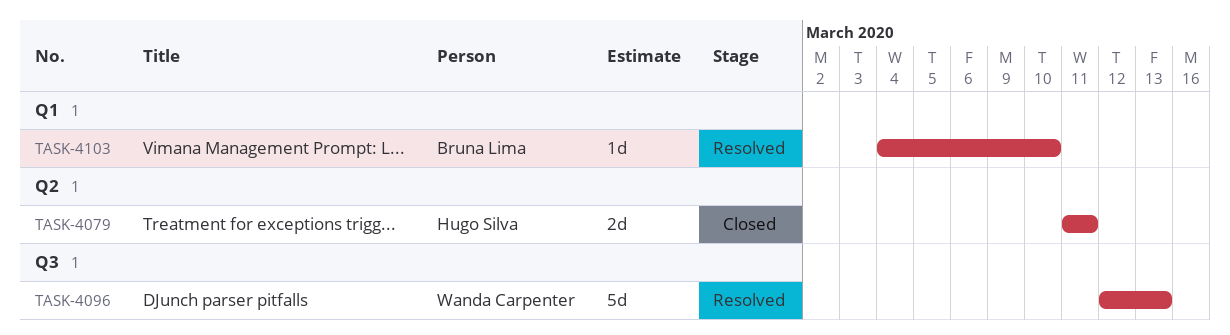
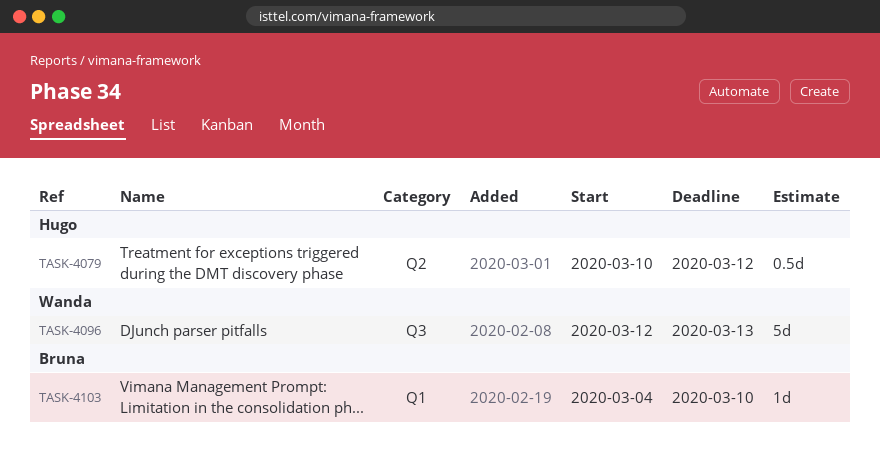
TASK-4079, estimate: 2d -> 0.5d
TASK-4079, start: Mar 11 -> Mar 10
TASK-4079, due: Mar 11 -> Mar 12

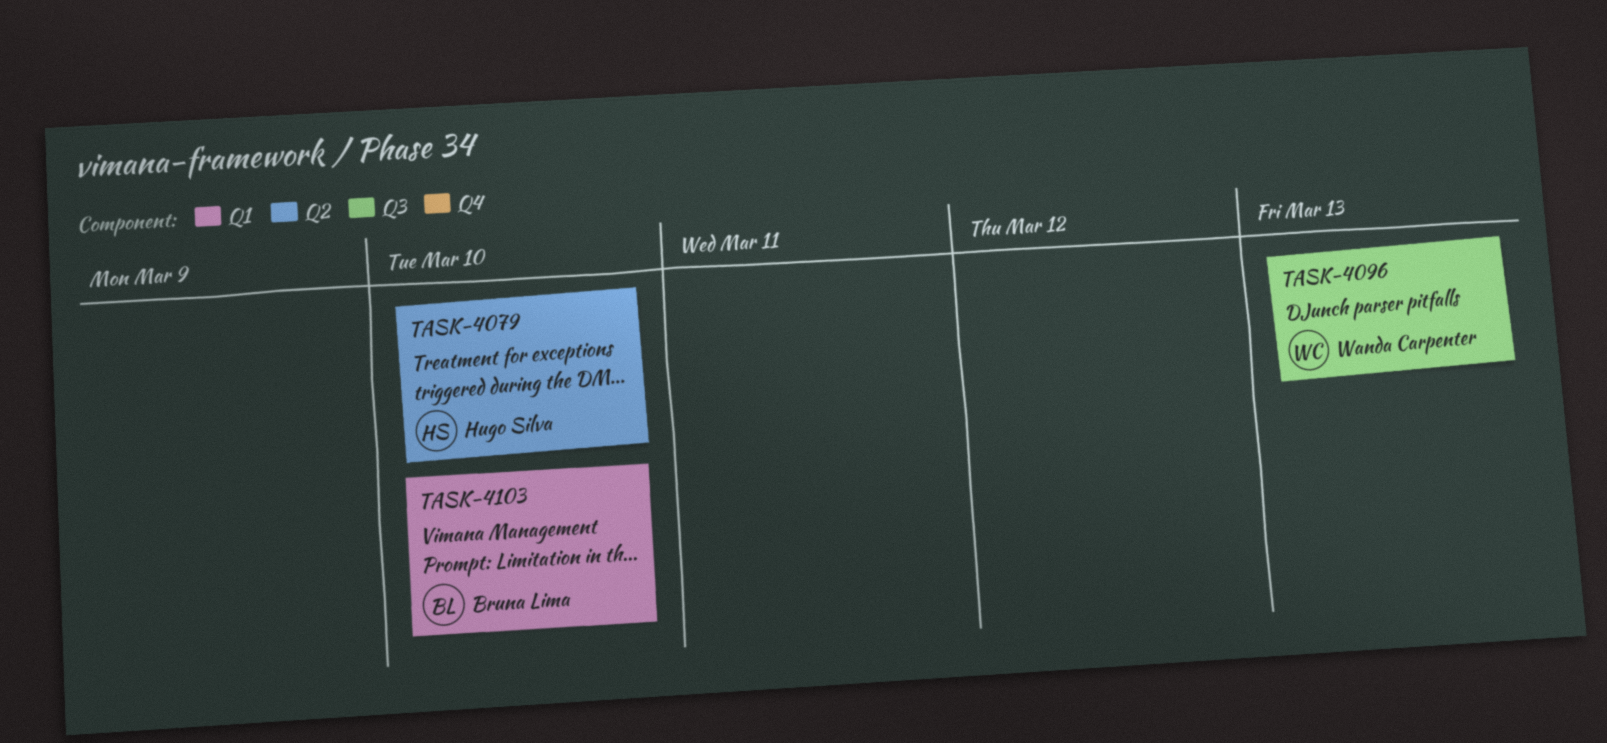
TASK-4079, due: Mar 12 -> Mar 10

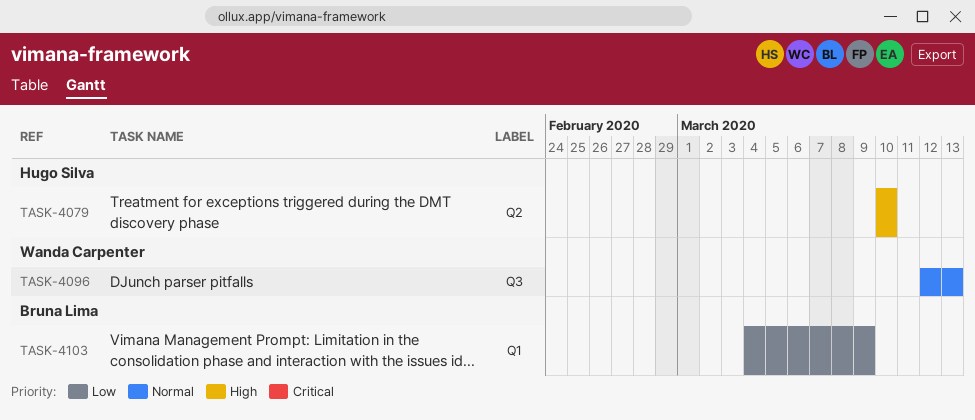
TASK-4103, due: Mar 10 -> Mar 9

